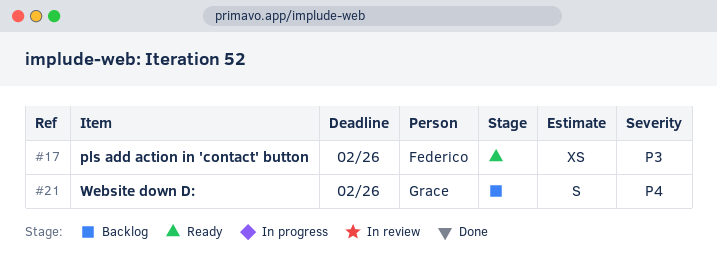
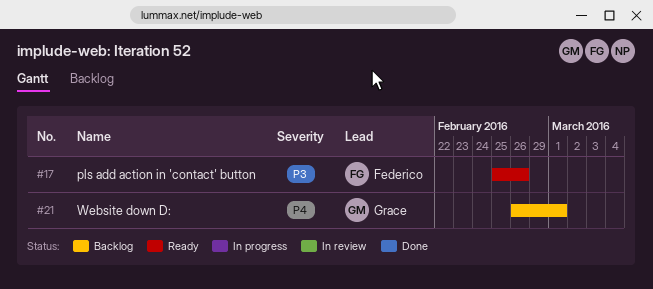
#21, due: Feb 26 -> Mar 1

